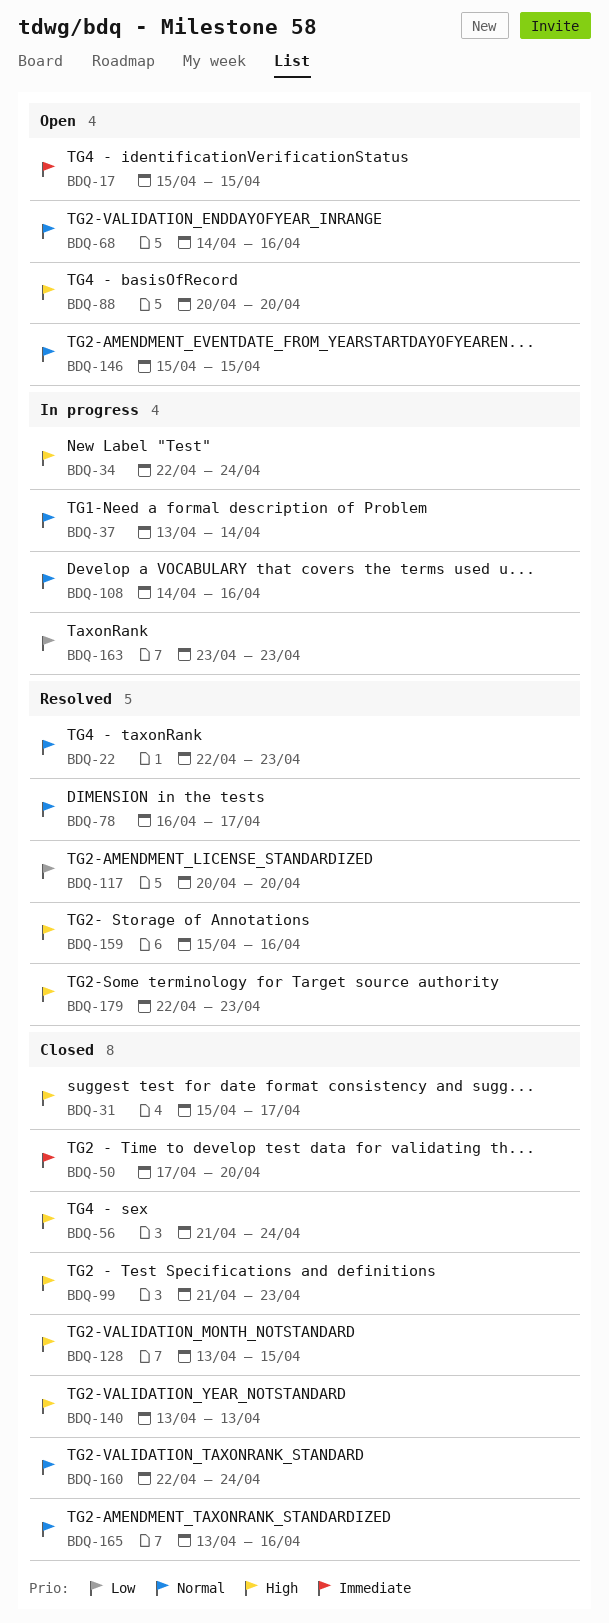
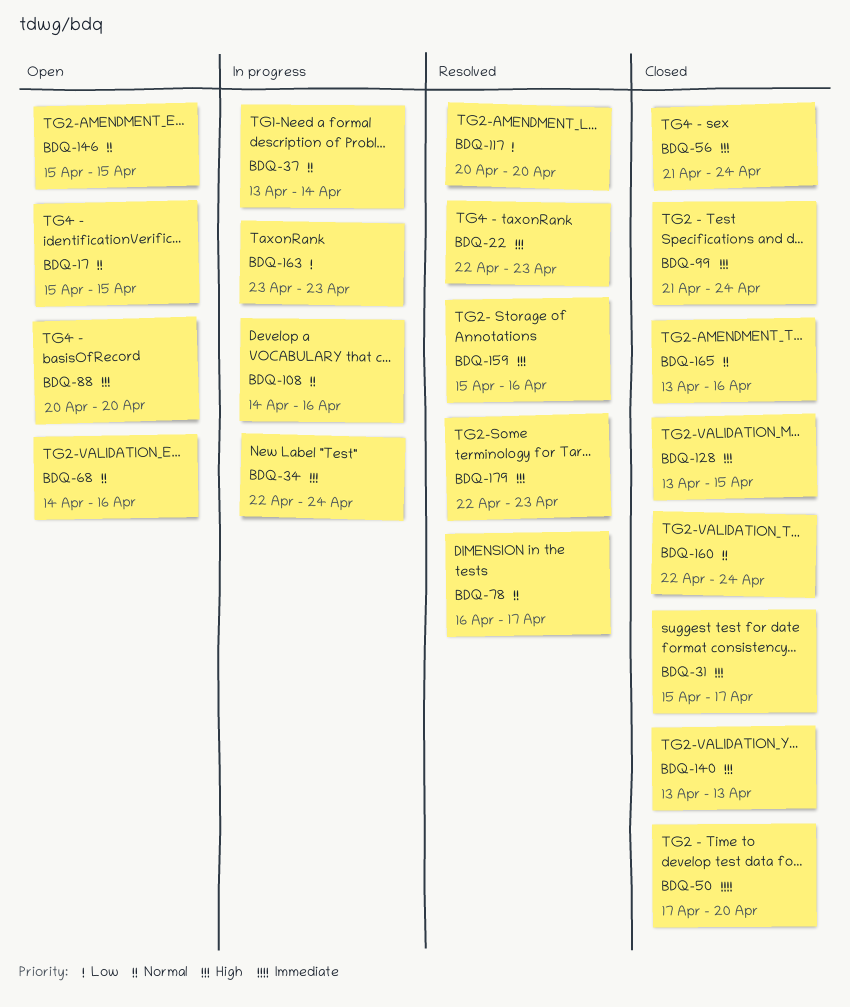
BDQ-17, priority: Immediate -> Normal
BDQ-22, priority: Normal -> High
BDQ-99, due: Apr 23 -> Apr 24

